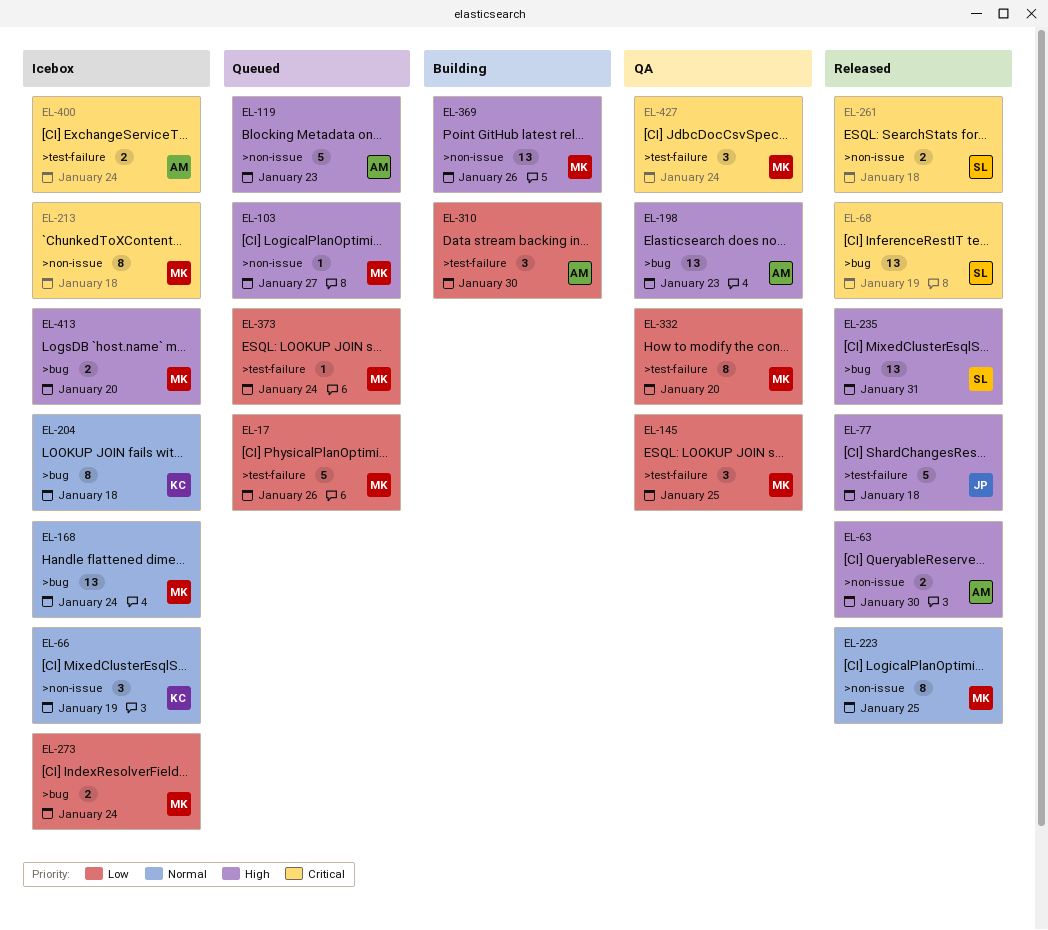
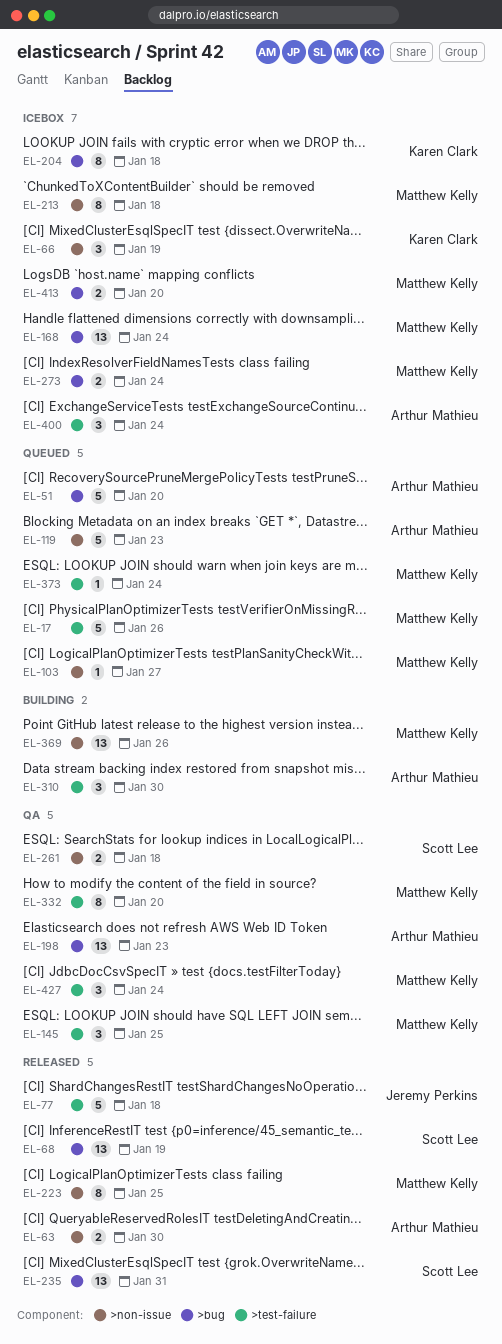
EL-51: none -> present
EL-261, status: Released -> QA
EL-400, estimate: 2 -> 3

